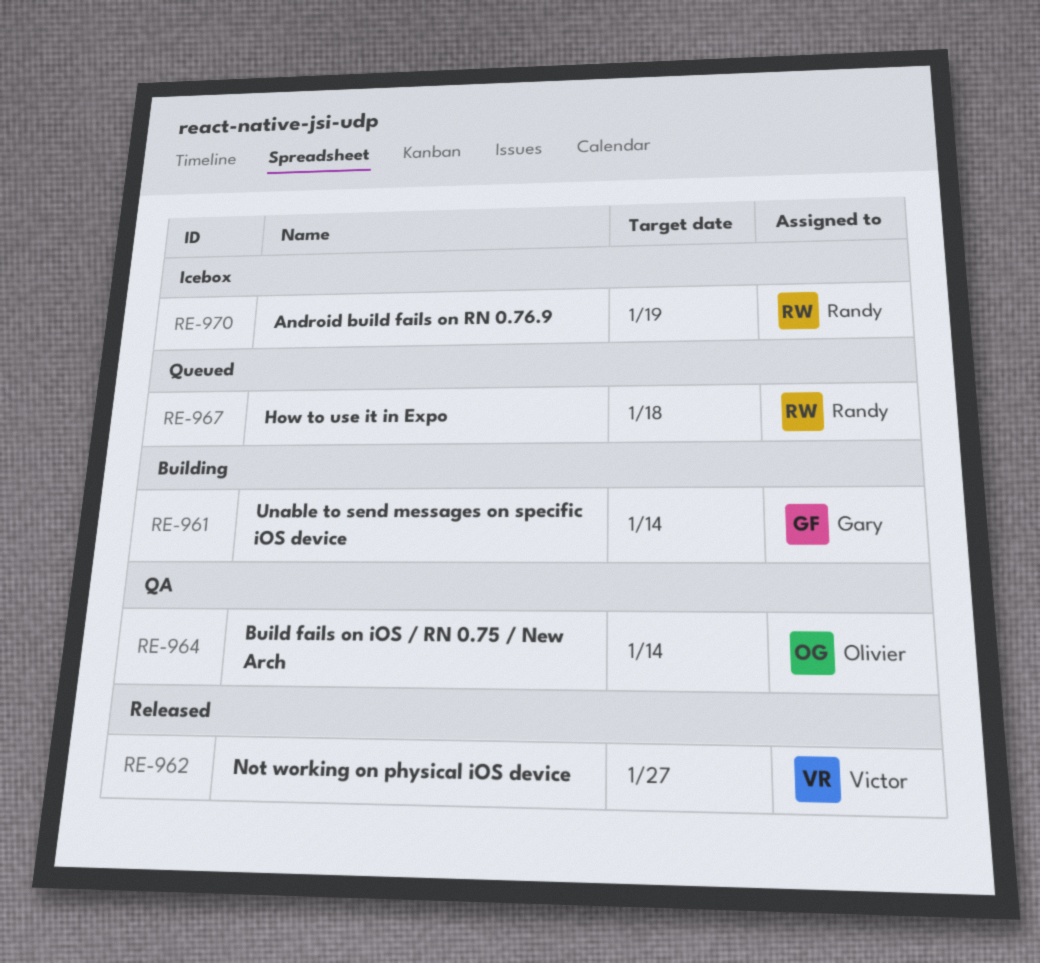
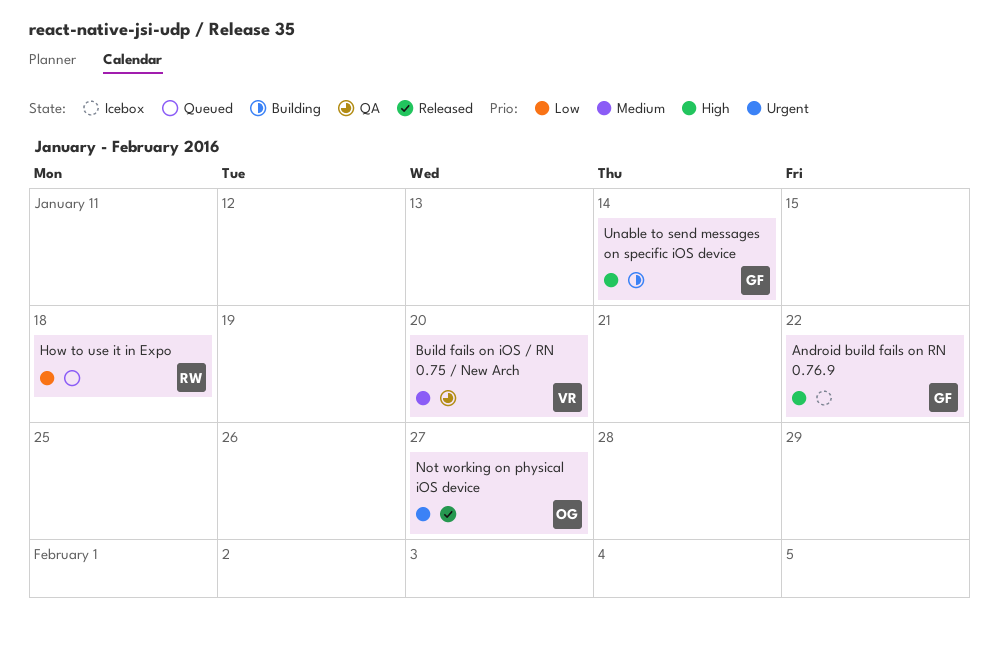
Android build fails on RN 0.76.9, owner: Randy -> Gary
Android build fails on RN 0.76.9, due: Jan 19 -> Jan 22
Build fails on iOS / RN 0.75 / New Arch, owner: Olivier -> Victor
Build fails on iOS / RN 0.75 / New Arch, due: Jan 14 -> Jan 20
Not working on physical iOS device, owner: Victor -> Olivier

